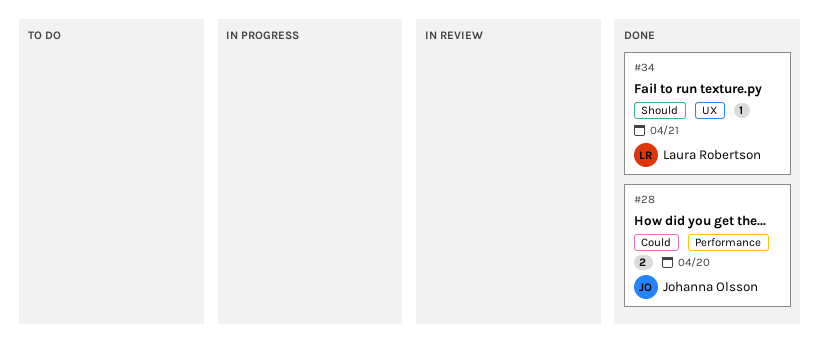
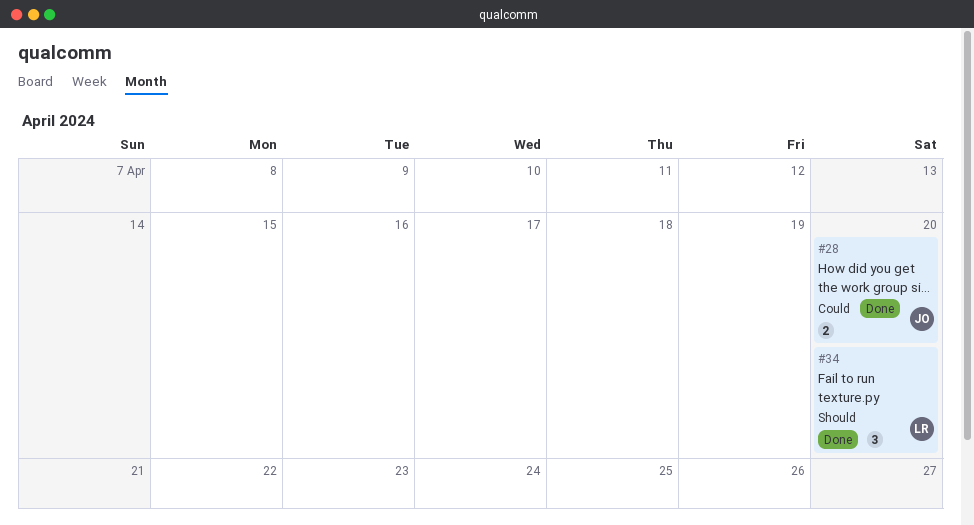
#34, estimate: 1 -> 3
#34, due: Apr 21 -> Apr 20

